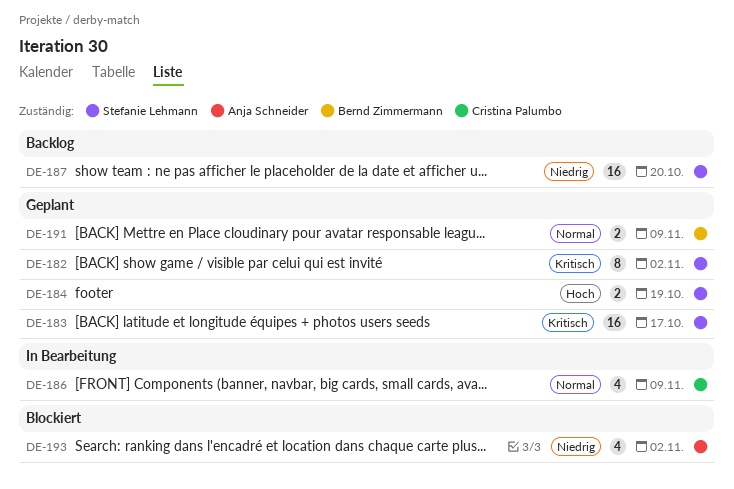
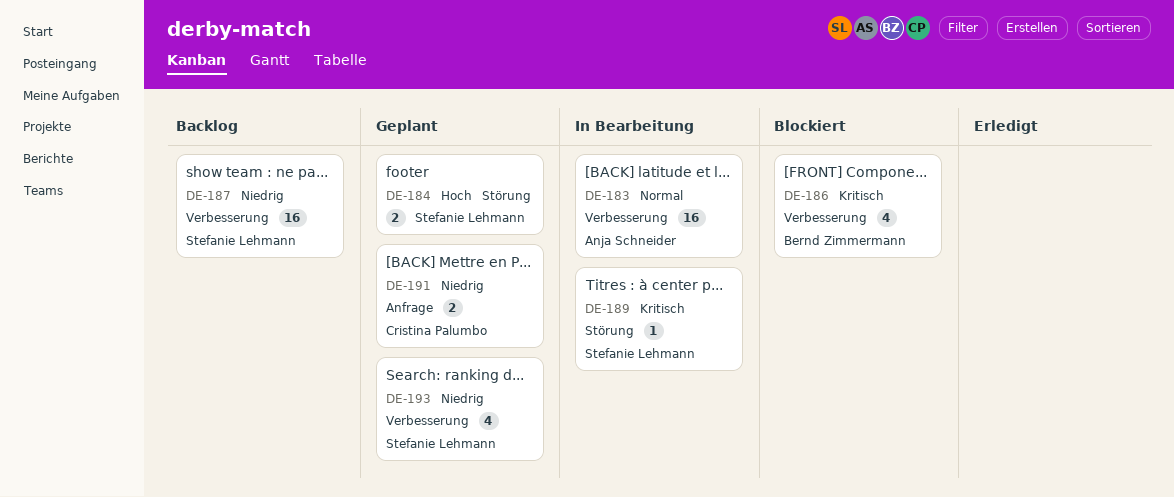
DE-182: present -> none
DE-183, status: Geplant -> In Bearbeitung
DE-183, owner: Stefanie Lehmann -> Anja Schneider
DE-183, priority: Kritisch -> Normal
DE-186, status: In Bearbeitung -> Blockiert
DE-186, owner: Cristina Palumbo -> Bernd Zimmermann
DE-186, priority: Normal -> Kritisch
DE-189: none -> present
DE-191, owner: Bernd Zimmermann -> Cristina Palumbo
DE-191, priority: Normal -> Niedrig
DE-193, status: Blockiert -> Geplant
DE-193, owner: Anja Schneider -> Stefanie Lehmann

